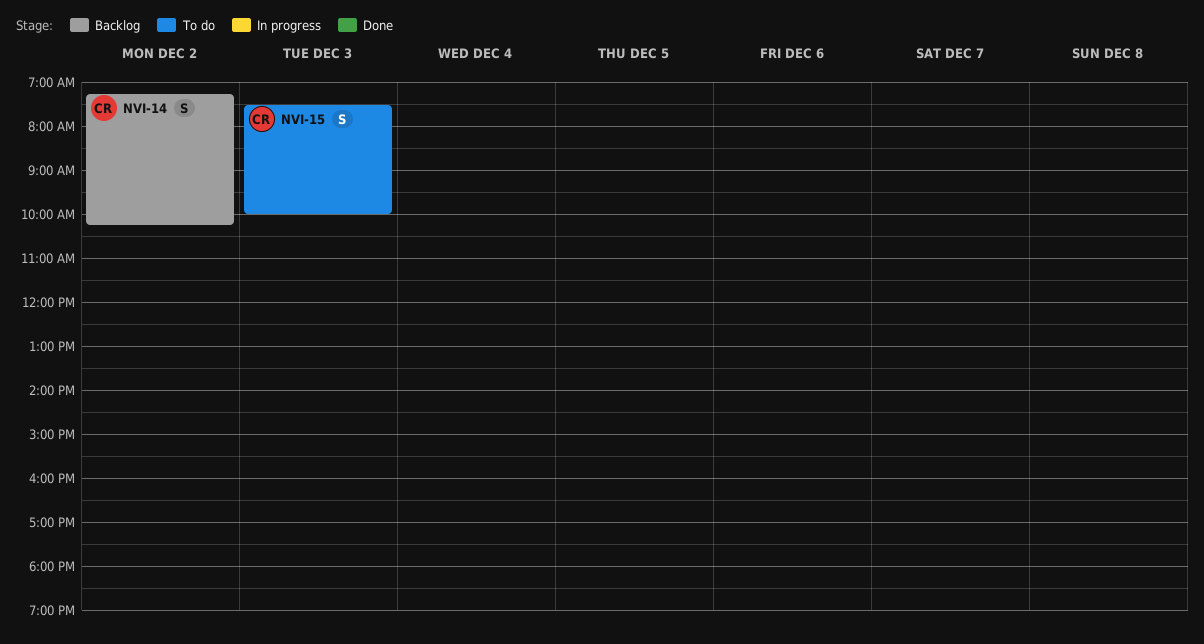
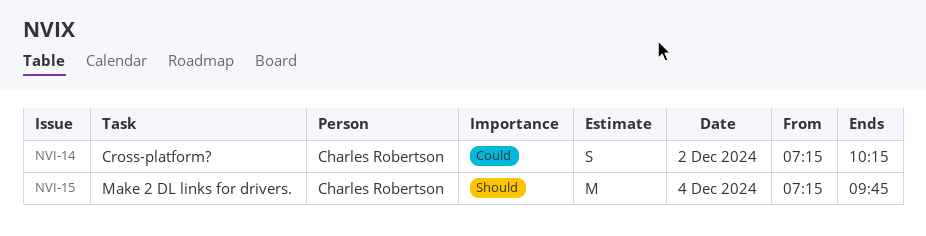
NVI-15, estimate: S -> M
NVI-15, day: Dec 3 -> Dec 4
NVI-15, begins: 07:30 -> 07:15
NVI-15, ends: 10:00 -> 09:45

